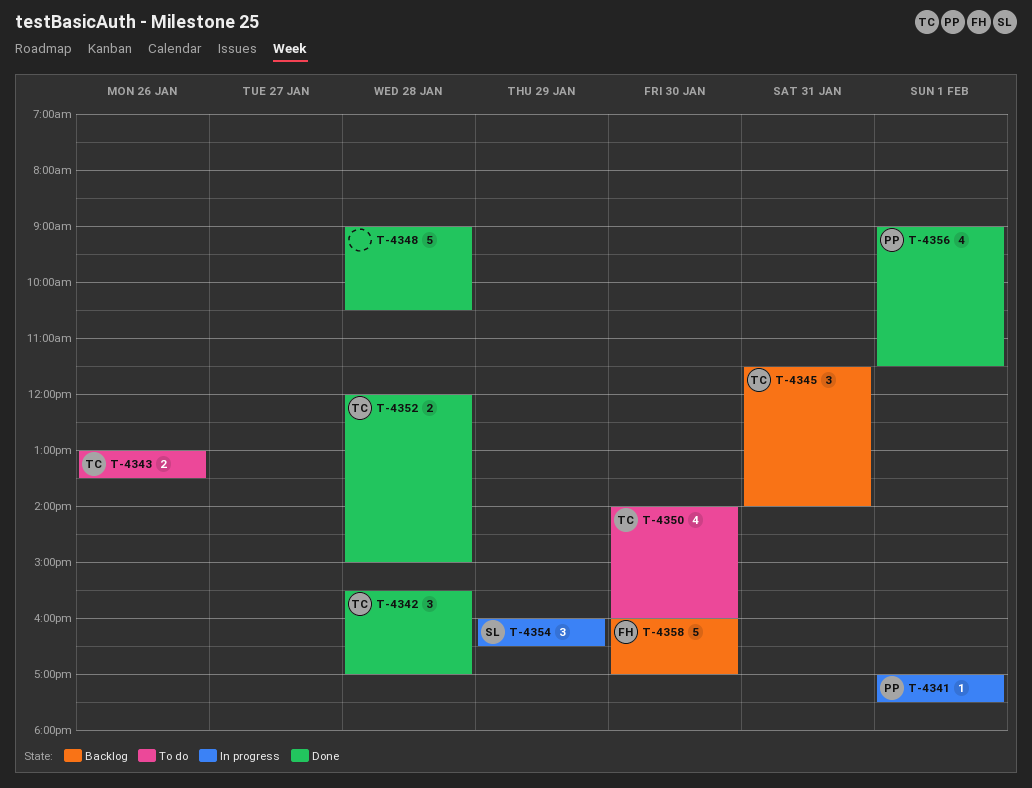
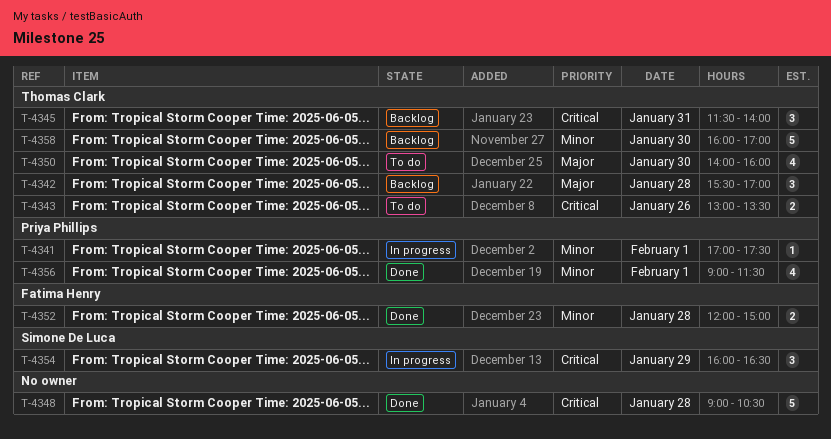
T-4342, status: Done -> Backlog
T-4352, owner: Thomas Clark -> Fatima Henry
T-4358, owner: Fatima Henry -> Thomas Clark

